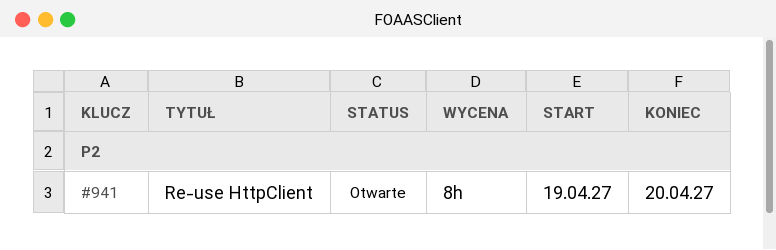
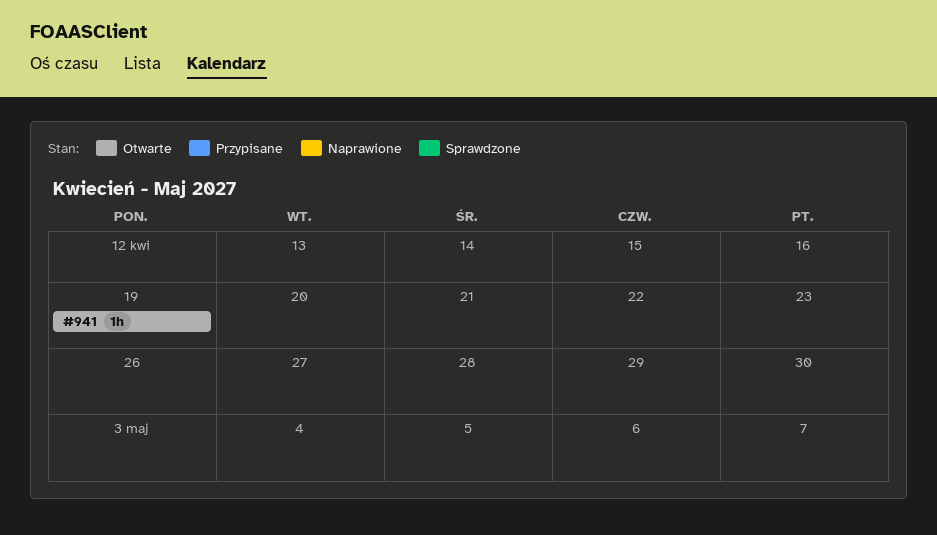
#941, estimate: 8h -> 1h
#941, due: Apr 20 -> Apr 19

